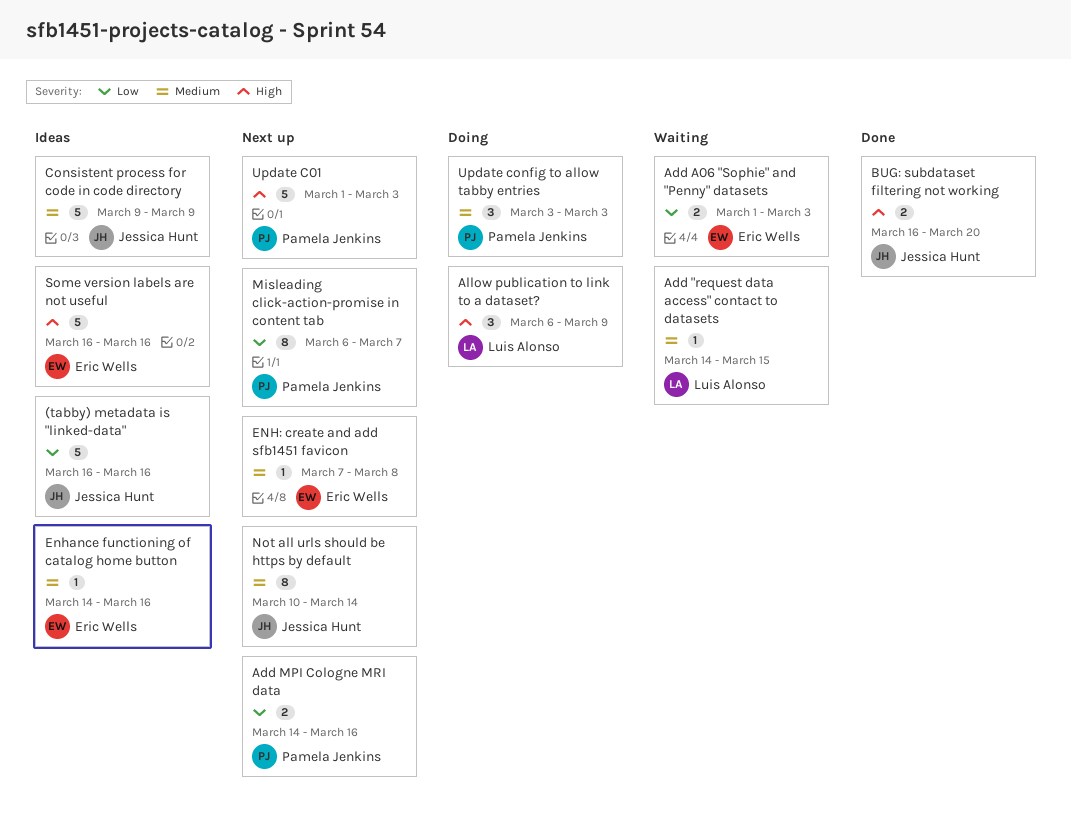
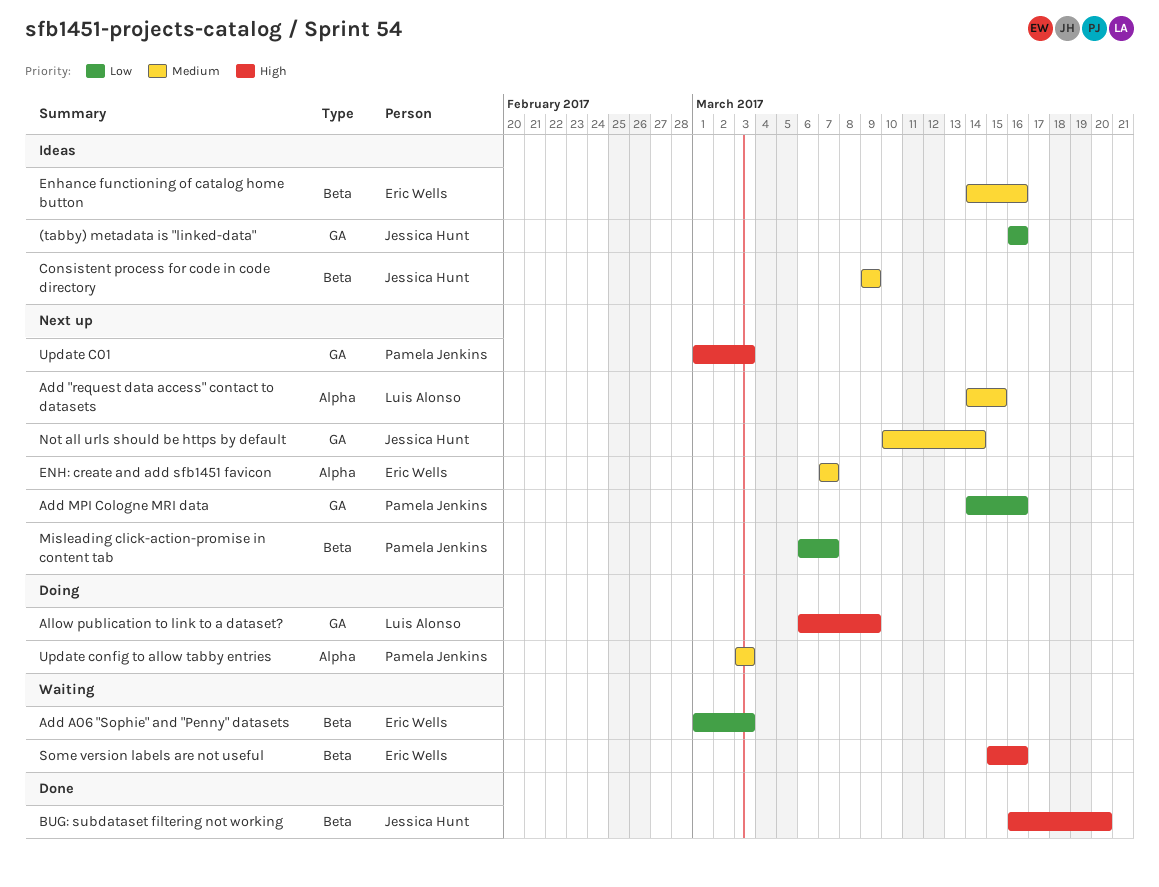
Add "request data access" contact to datasets, status: Waiting -> Next up
ENH: create and add sfb1451 favicon, due: Mar 8 -> Mar 7
Some version labels are not useful, status: Ideas -> Waiting
Some version labels are not useful, start: Mar 16 -> Mar 15

